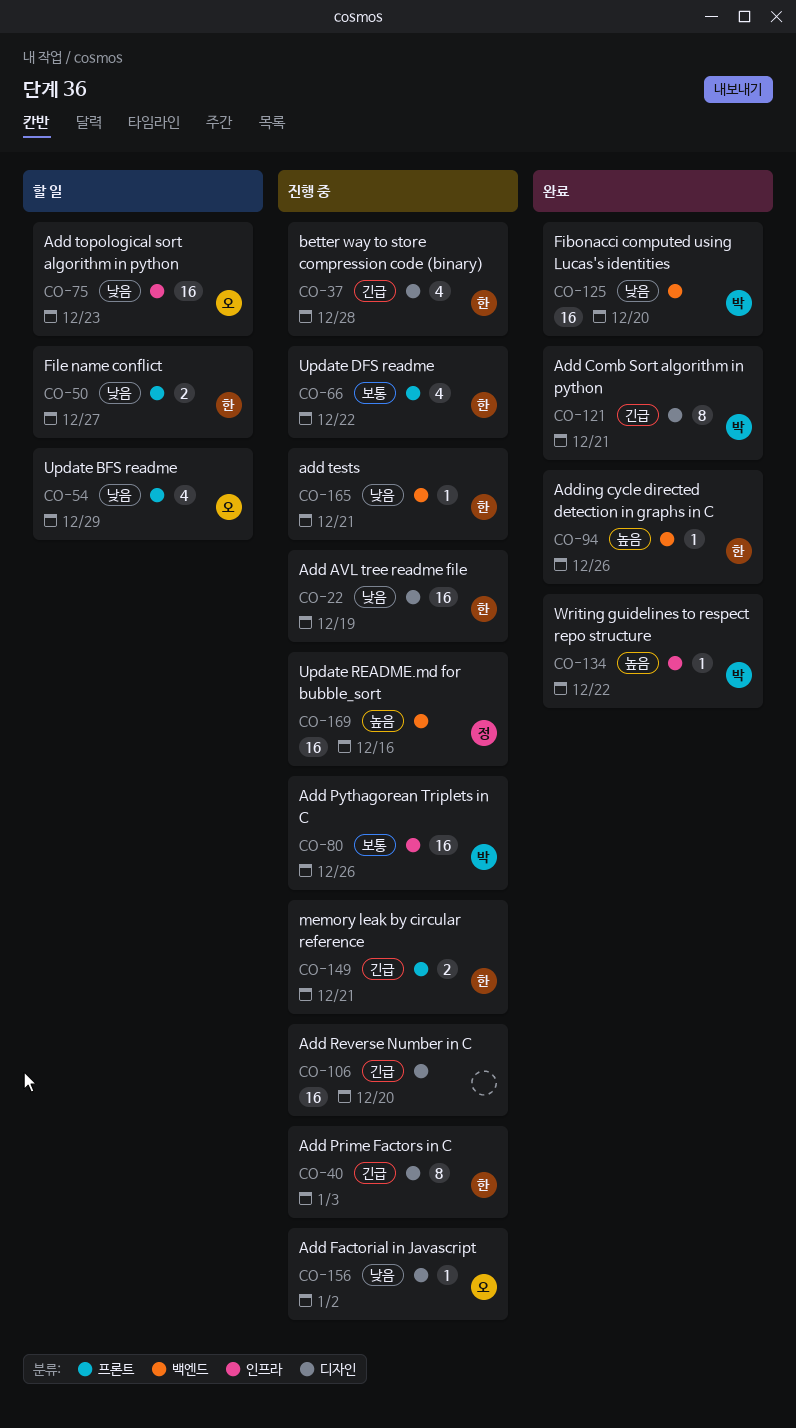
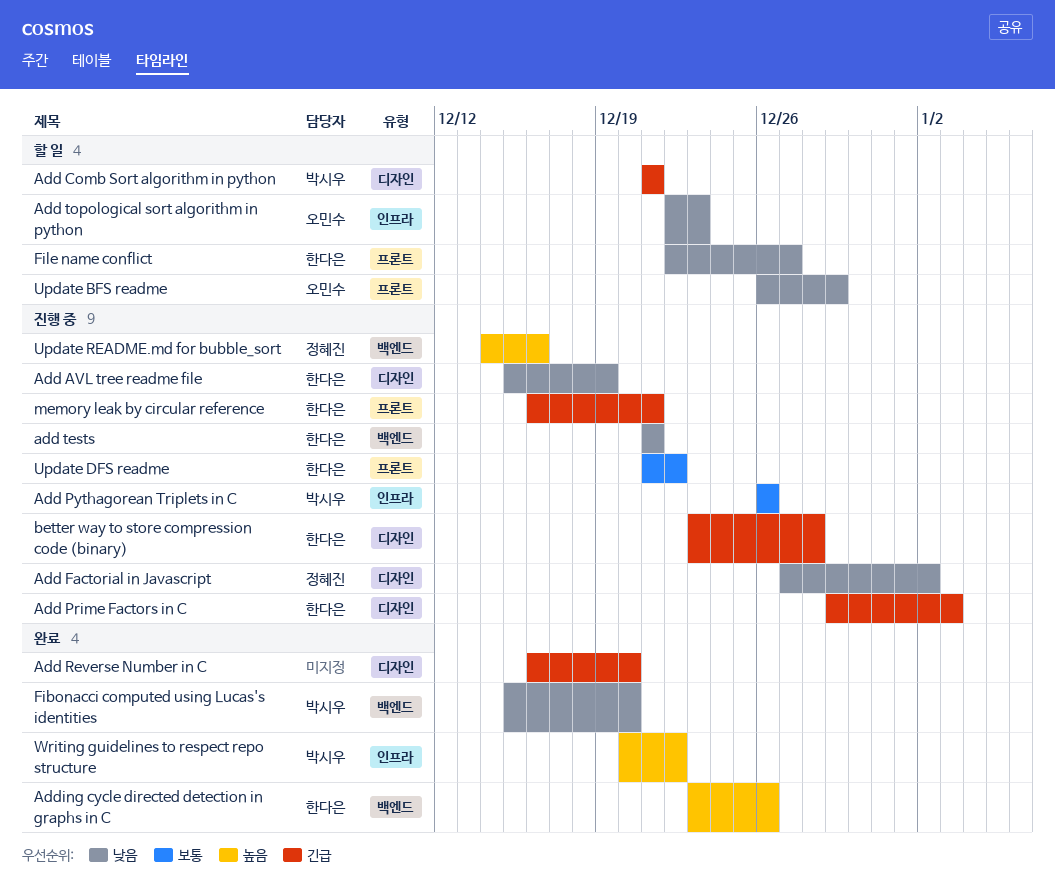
Add Comb Sort algorithm in python, status: 완료 -> 할 일
Add Factorial in Javascript, owner: 오민수 -> 정혜진
Add Reverse Number in C, status: 진행 중 -> 완료

